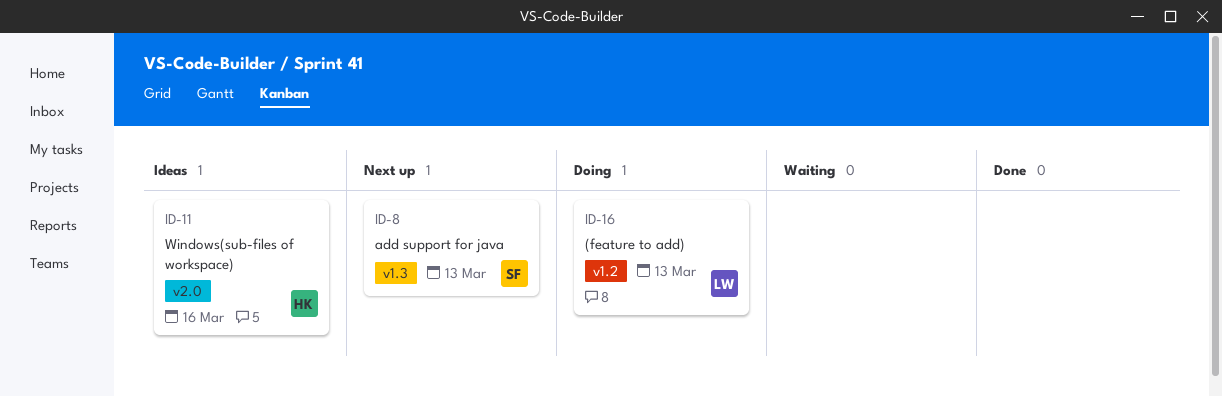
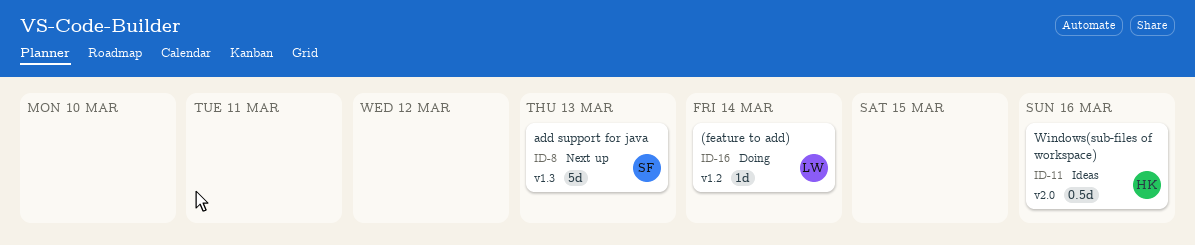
ID-16, due: Mar 13 -> Mar 14

